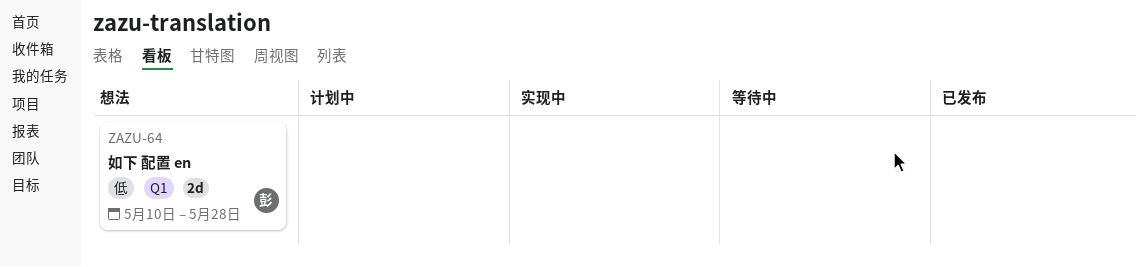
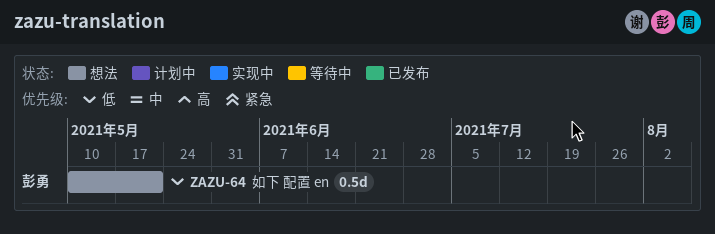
ZAZU-64, estimate: 2d -> 0.5d
ZAZU-64, due: May 28 -> May 21

